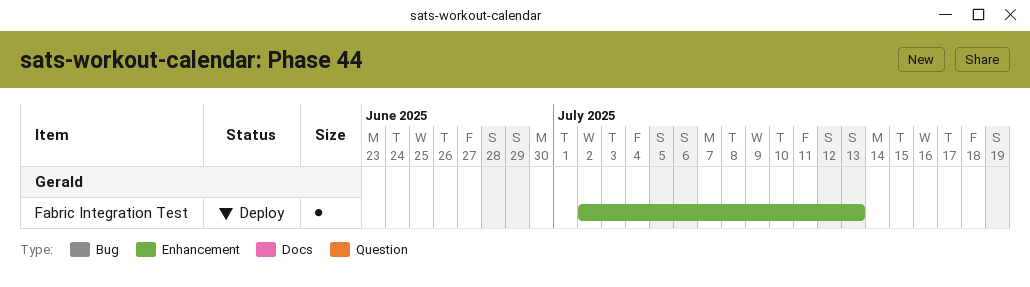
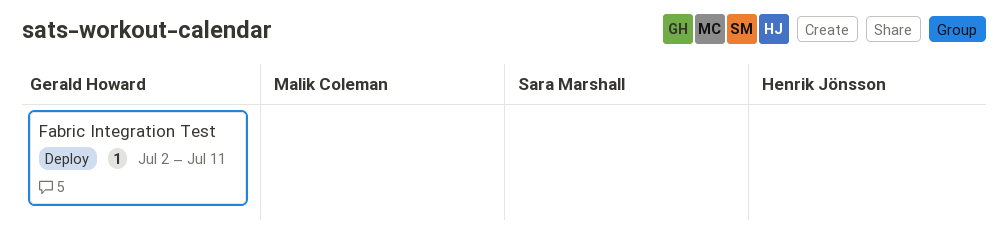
Fabric Integration Test, due: Jul 13 -> Jul 11

